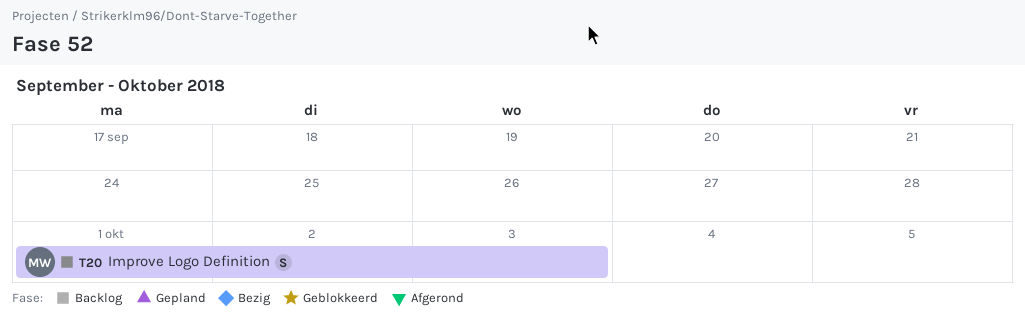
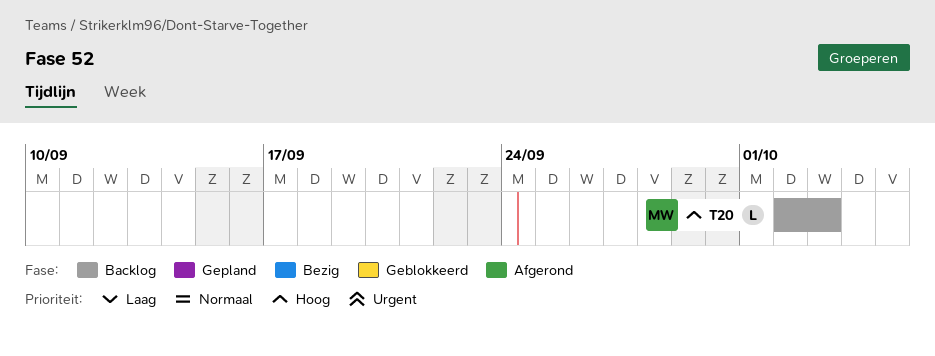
T20, estimate: S -> L
T20, start: Oct 1 -> Oct 2

